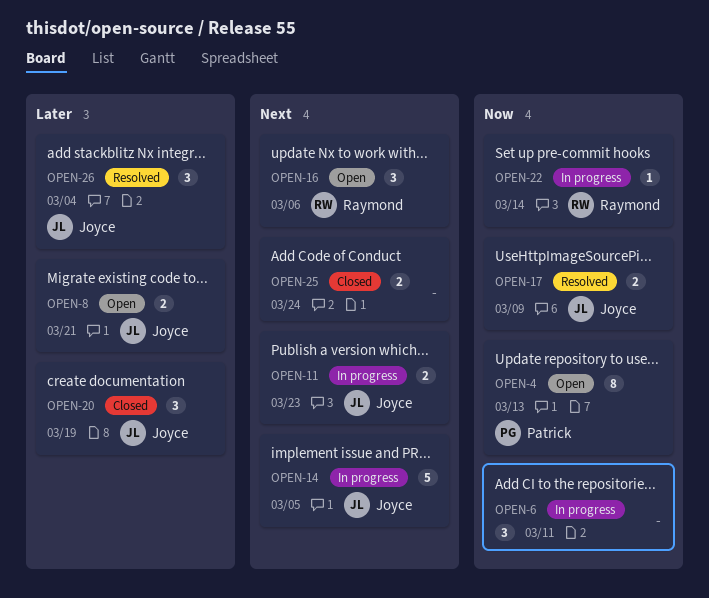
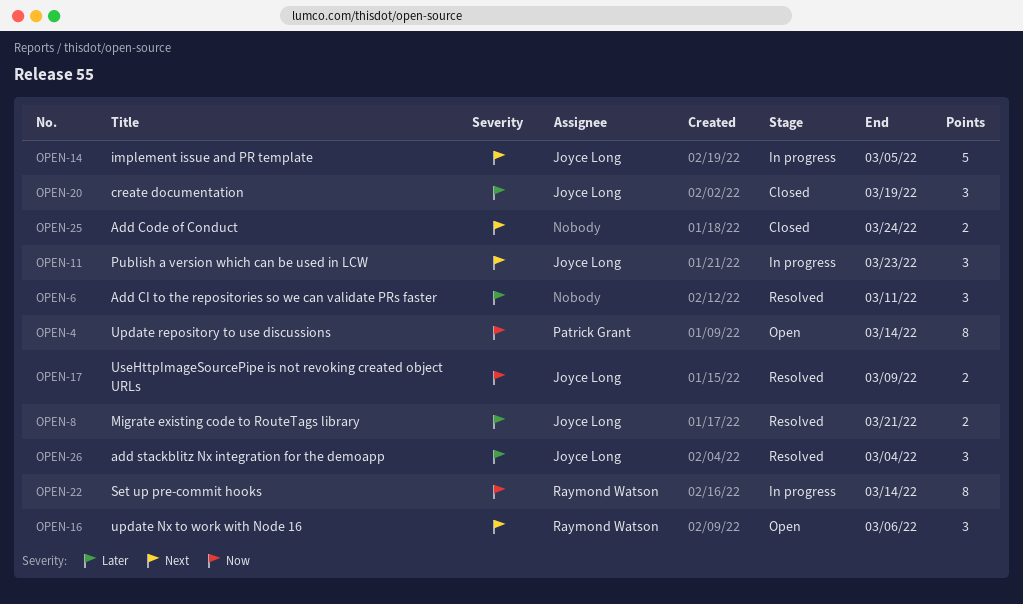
OPEN-4, due: Mar 13 -> Mar 14
OPEN-6, status: In progress -> Resolved
OPEN-6, priority: Now -> Later
OPEN-8, status: Open -> Resolved
OPEN-11, estimate: 2 -> 3
OPEN-22, estimate: 1 -> 8

